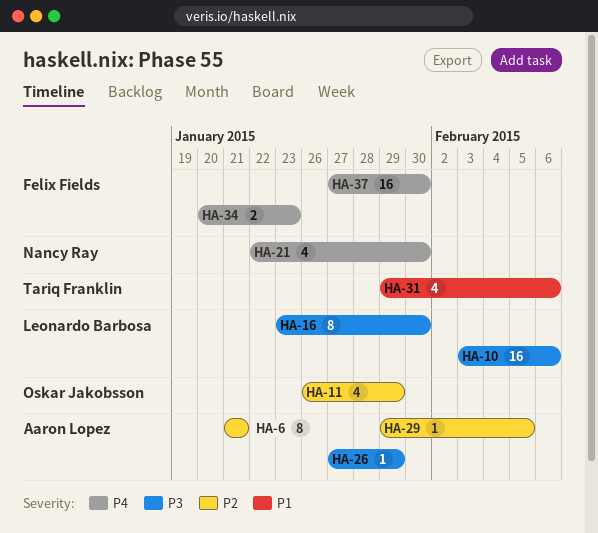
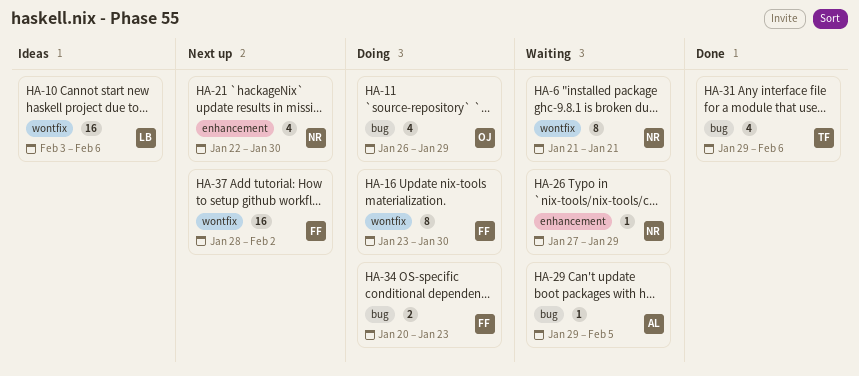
HA-6, owner: Aaron Lopez -> Nancy Ray
HA-16, owner: Leonardo Barbosa -> Felix Fields
HA-26, owner: Aaron Lopez -> Nancy Ray
HA-37, start: Jan 27 -> Jan 28
HA-37, due: Jan 30 -> Feb 2

